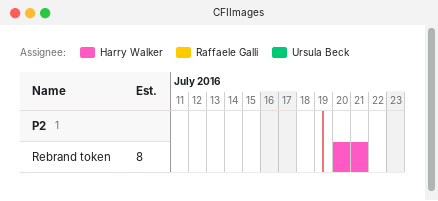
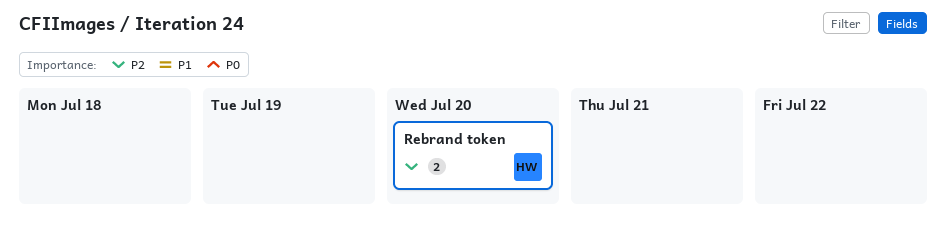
Rebrand token, estimate: 8 -> 2
Rebrand token, due: Jul 21 -> Jul 20

